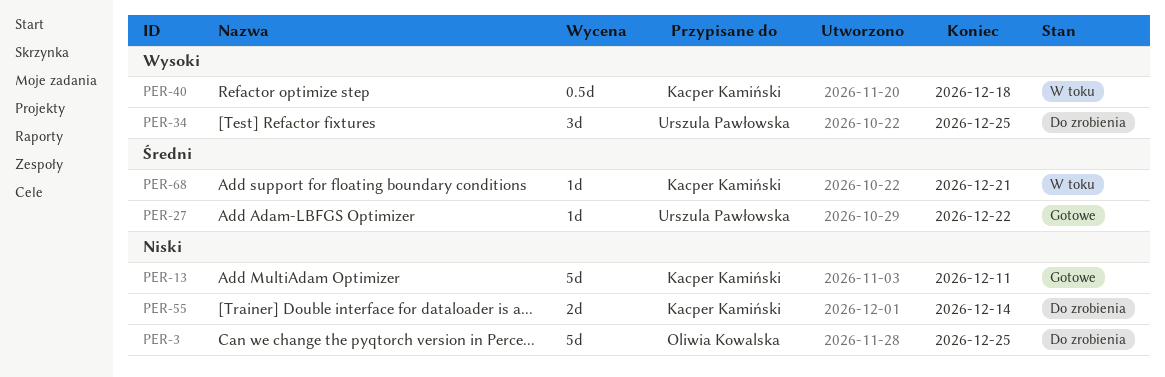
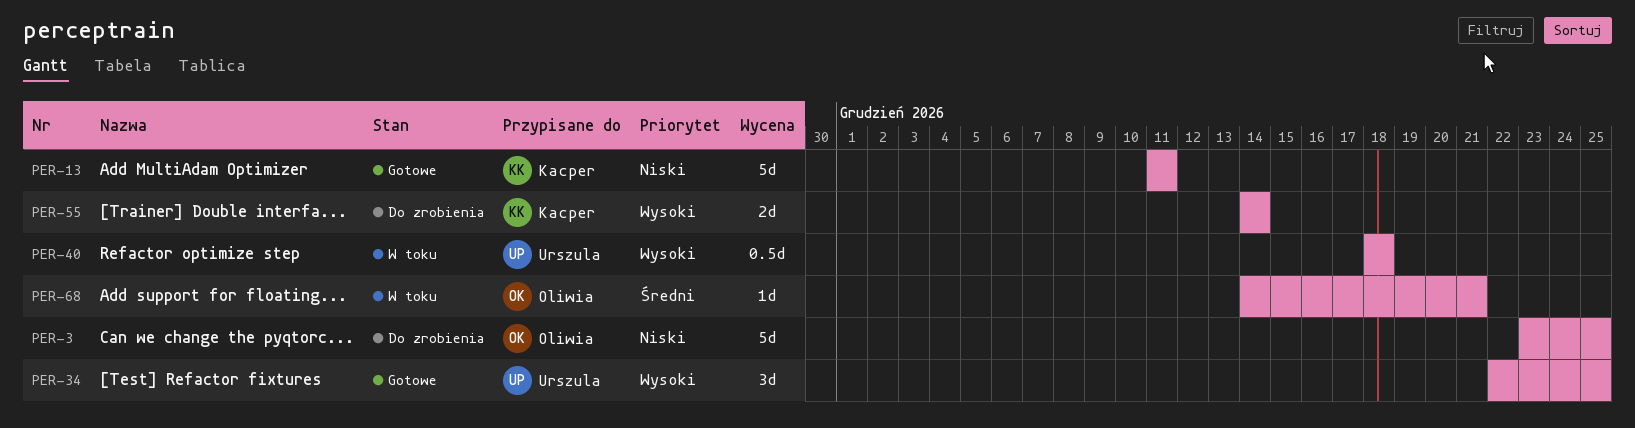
PER-27: present -> none
PER-34, status: Do zrobienia -> Gotowe
PER-40, owner: Kacper Kamiński -> Urszula Pawłowska
PER-55, priority: Niski -> Wysoki
PER-68, owner: Kacper Kamiński -> Oliwia Kowalska

